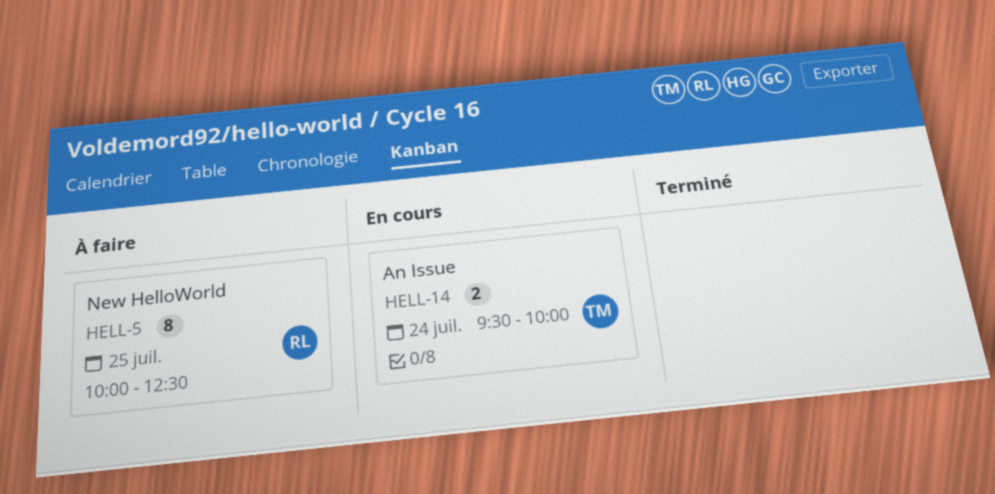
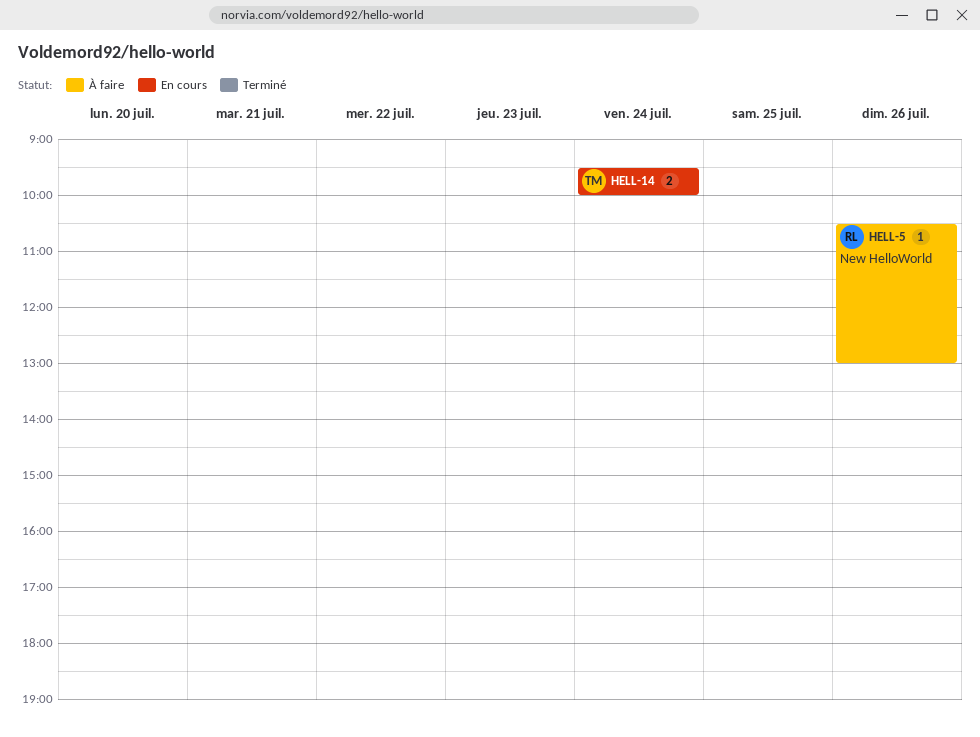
HELL-5, estimate: 8 -> 1
HELL-5, day: Jul 25 -> Jul 26
HELL-5, begins: 10:00 -> 10:30
HELL-5, ends: 12:30 -> 13:00

